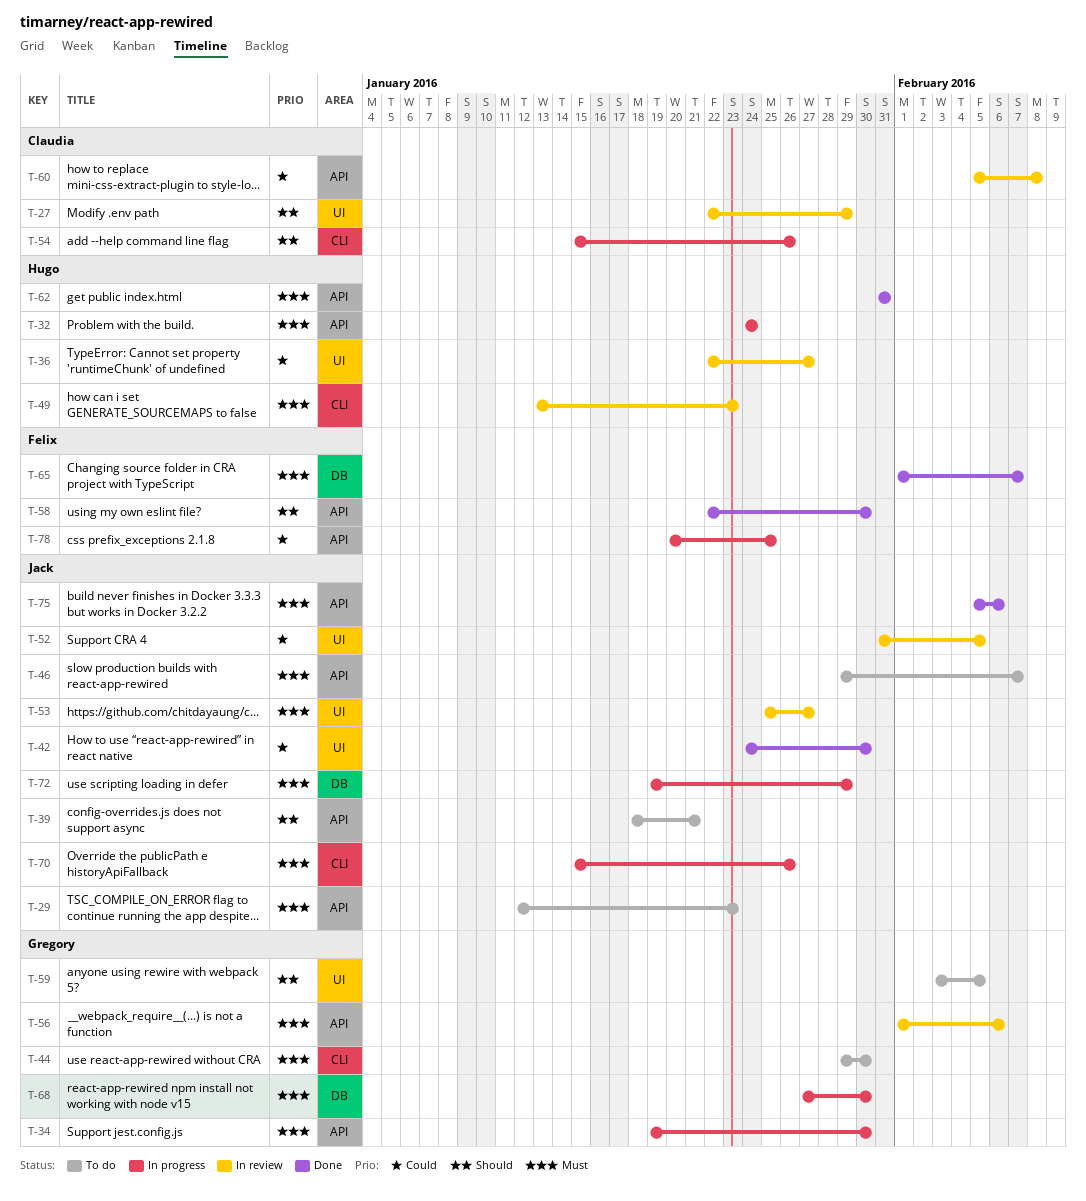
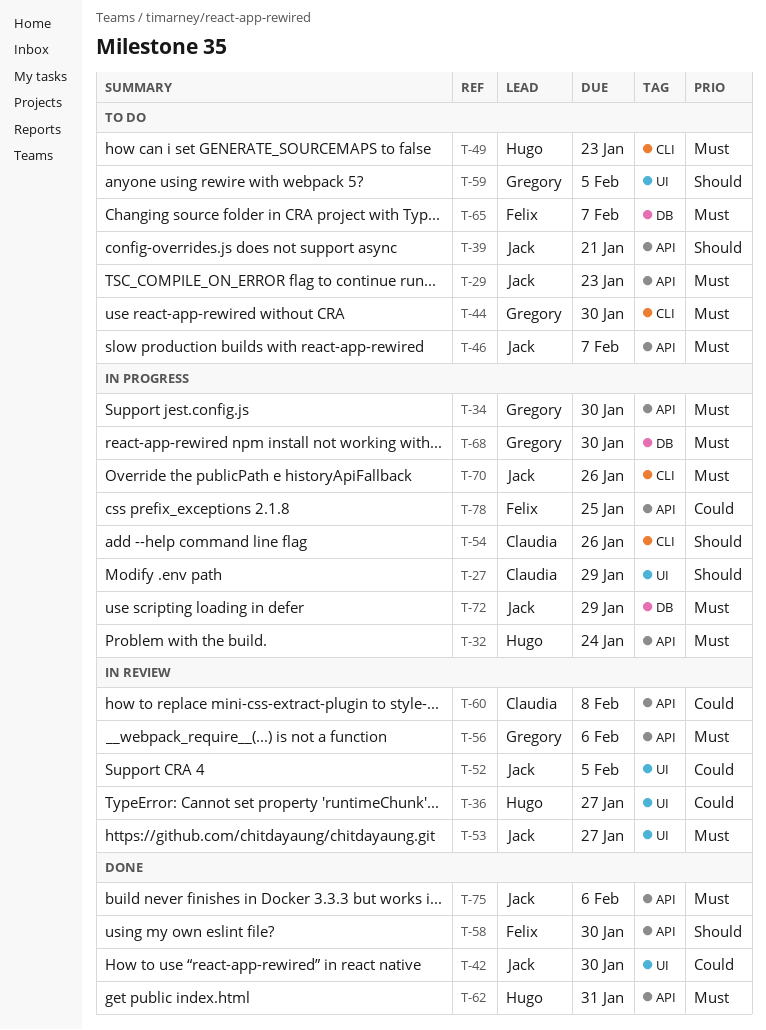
T-27, status: In review -> In progress
T-49, status: In review -> To do
T-65, status: Done -> To do

